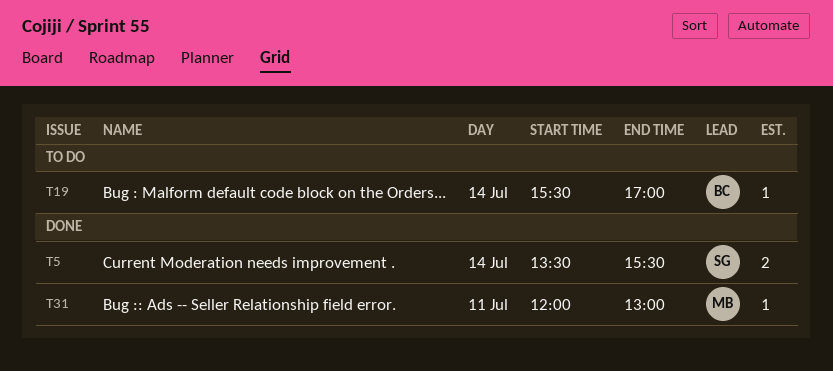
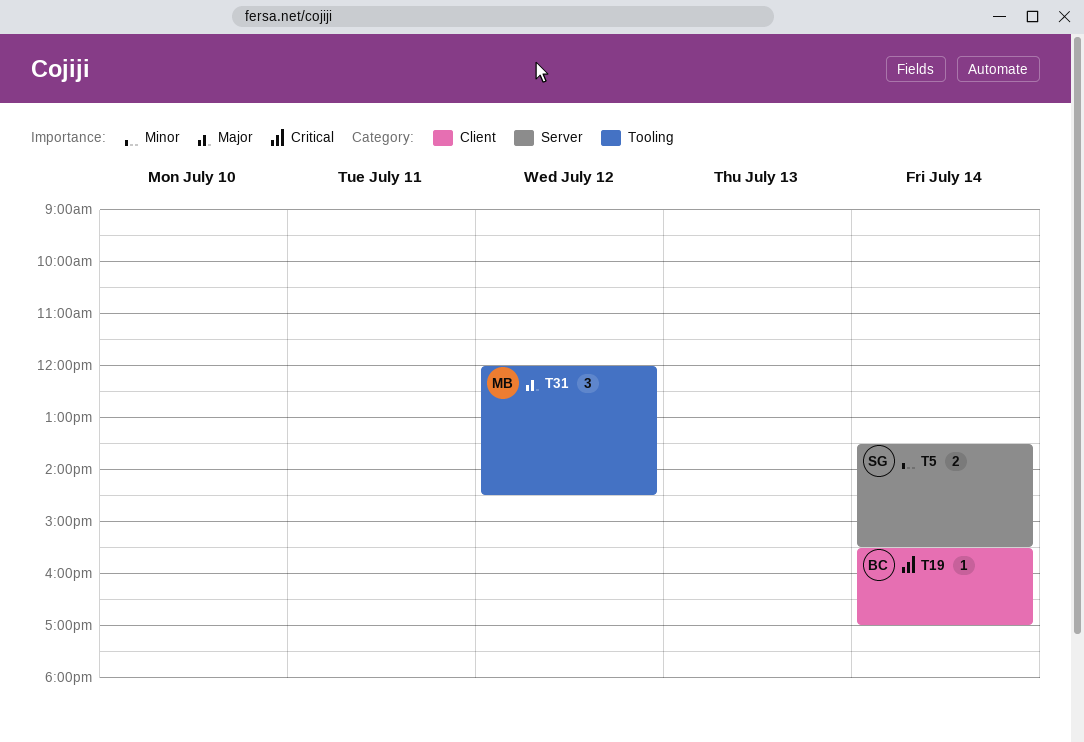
T31, estimate: 1 -> 3
T31, day: Jul 11 -> Jul 12
T31, ends: 13:00 -> 14:30

